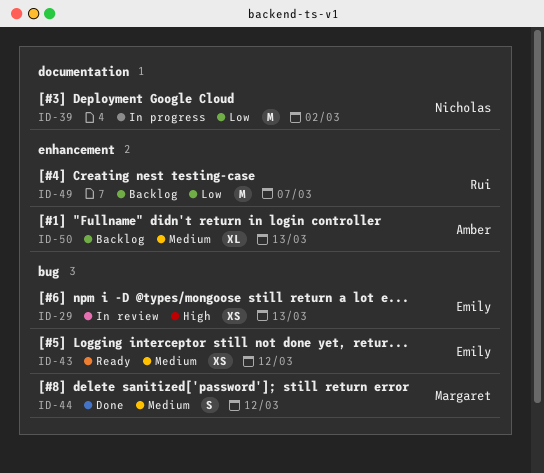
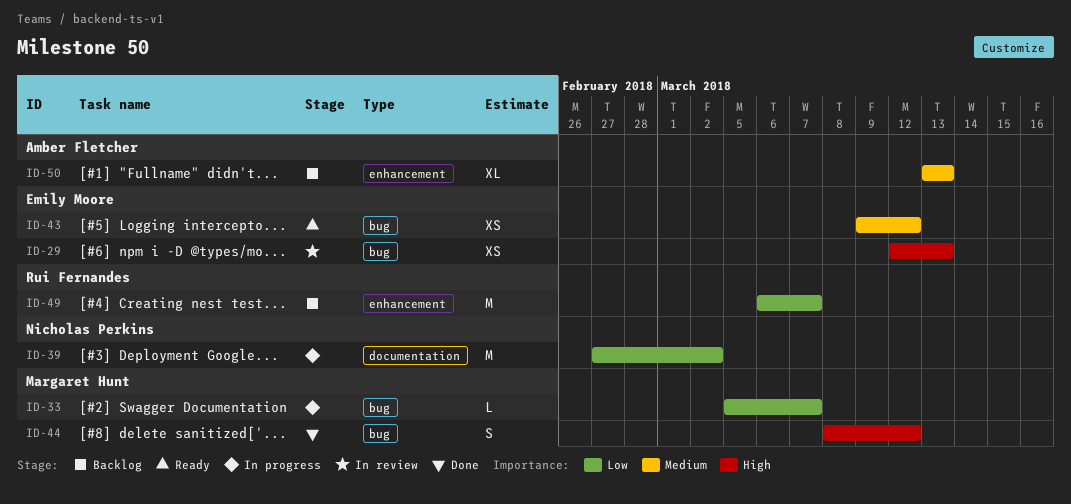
ID-33: none -> present
ID-44, priority: Medium -> High

